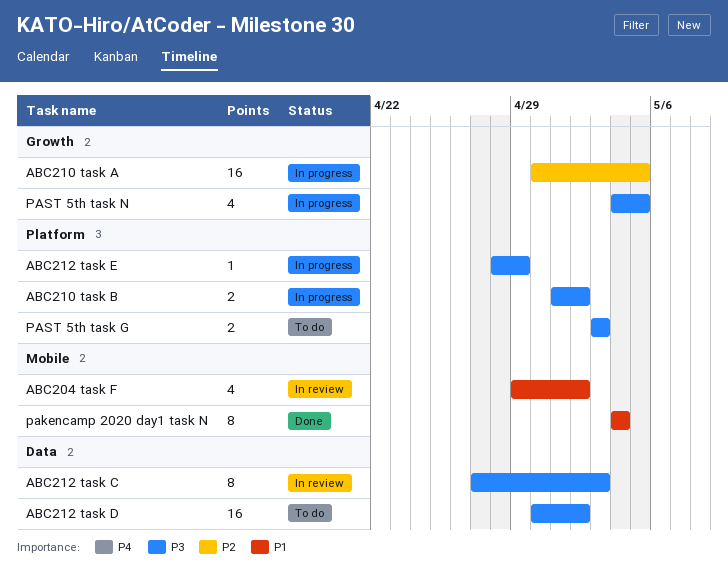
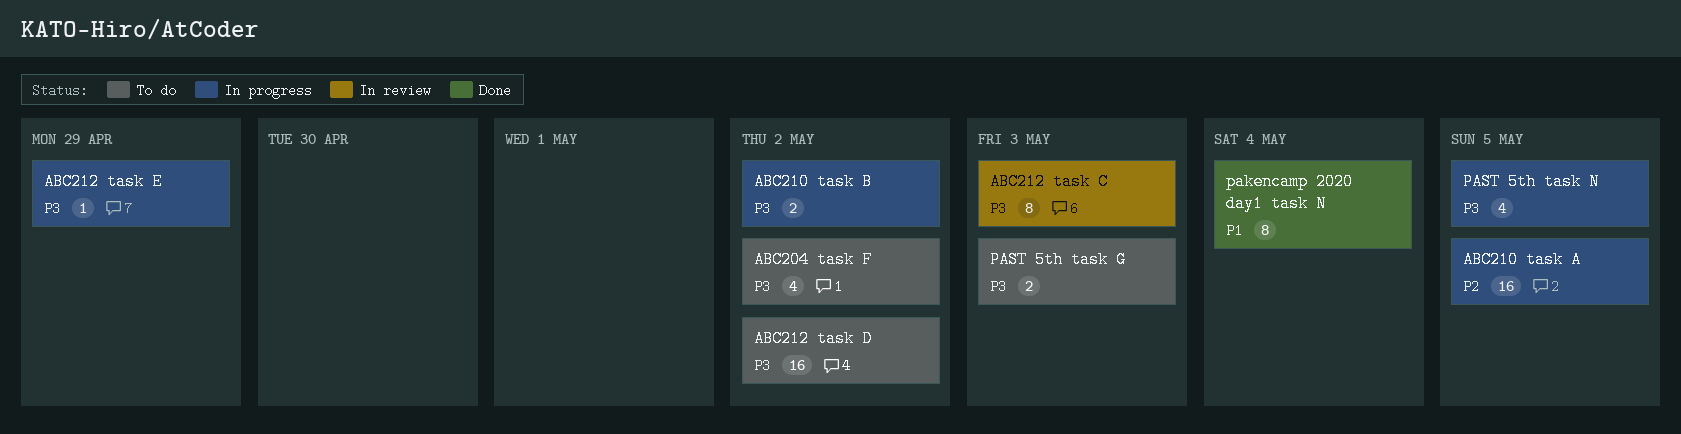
ABC204 task F, status: In review -> To do
ABC204 task F, priority: P1 -> P3

